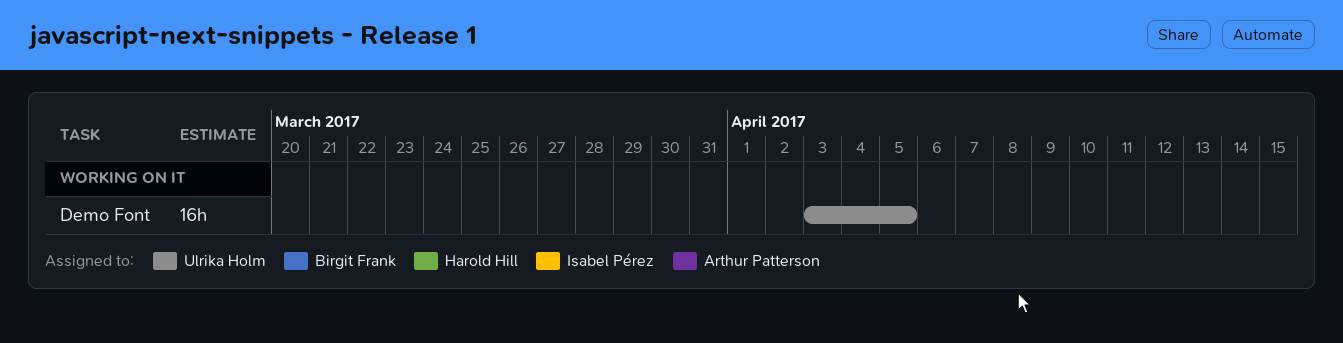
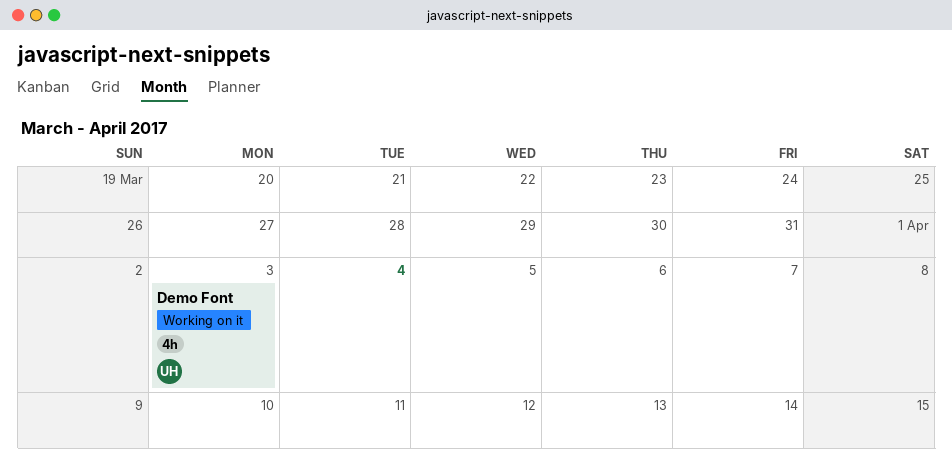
Demo Font, estimate: 16h -> 4h
Demo Font, due: Apr 5 -> Apr 3

